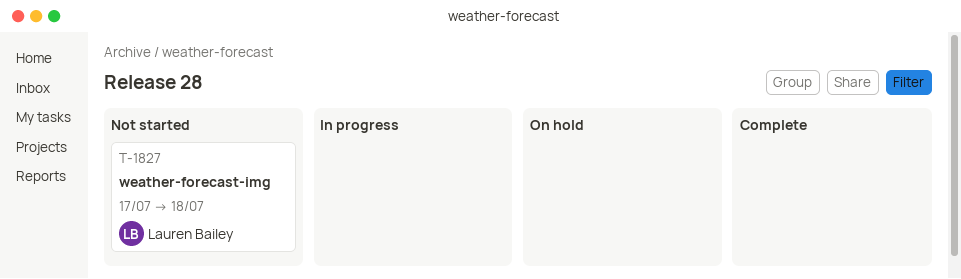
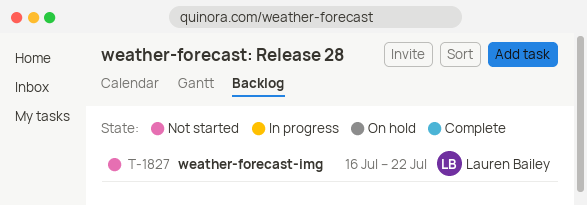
T-1827, start: Jul 17 -> Jul 16
T-1827, due: Jul 18 -> Jul 22

